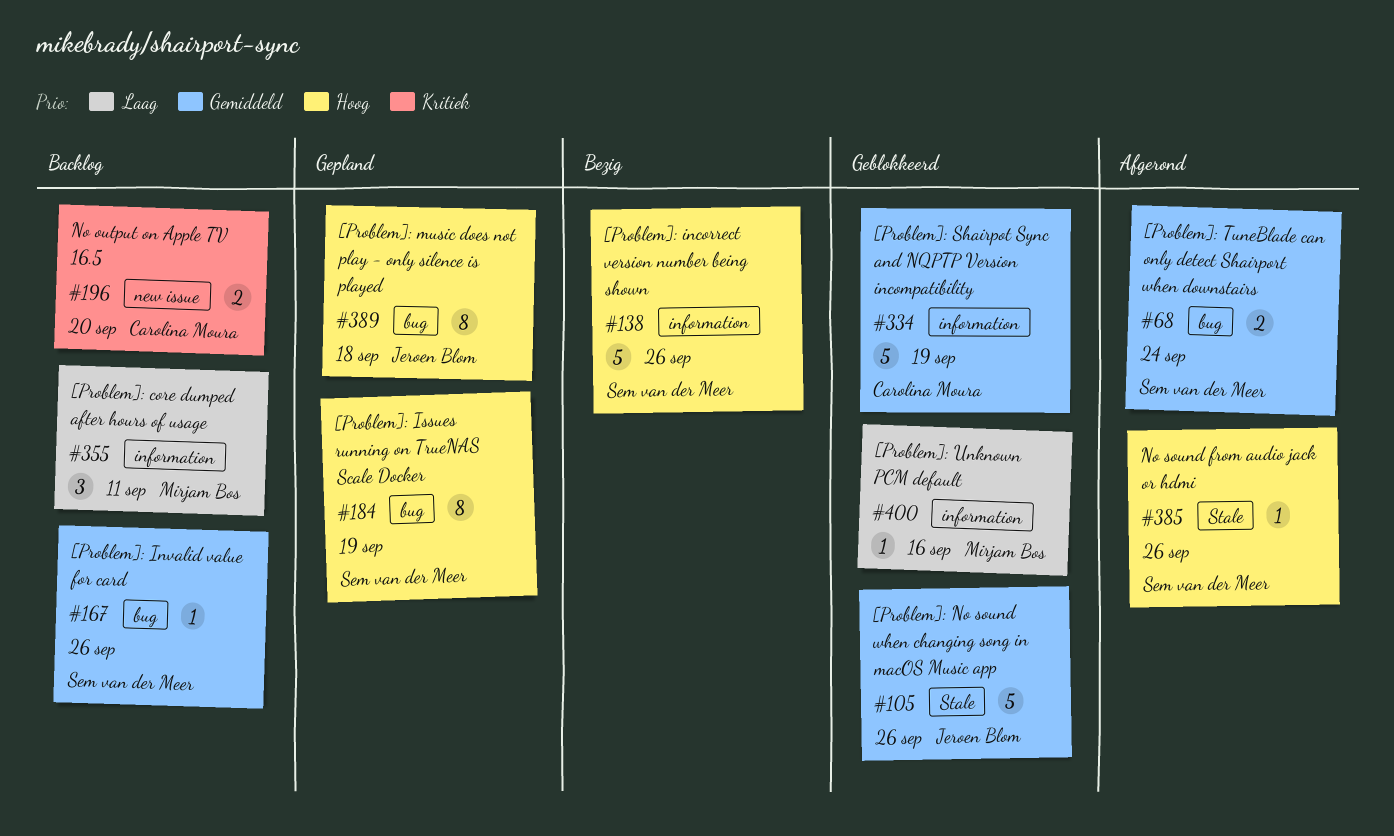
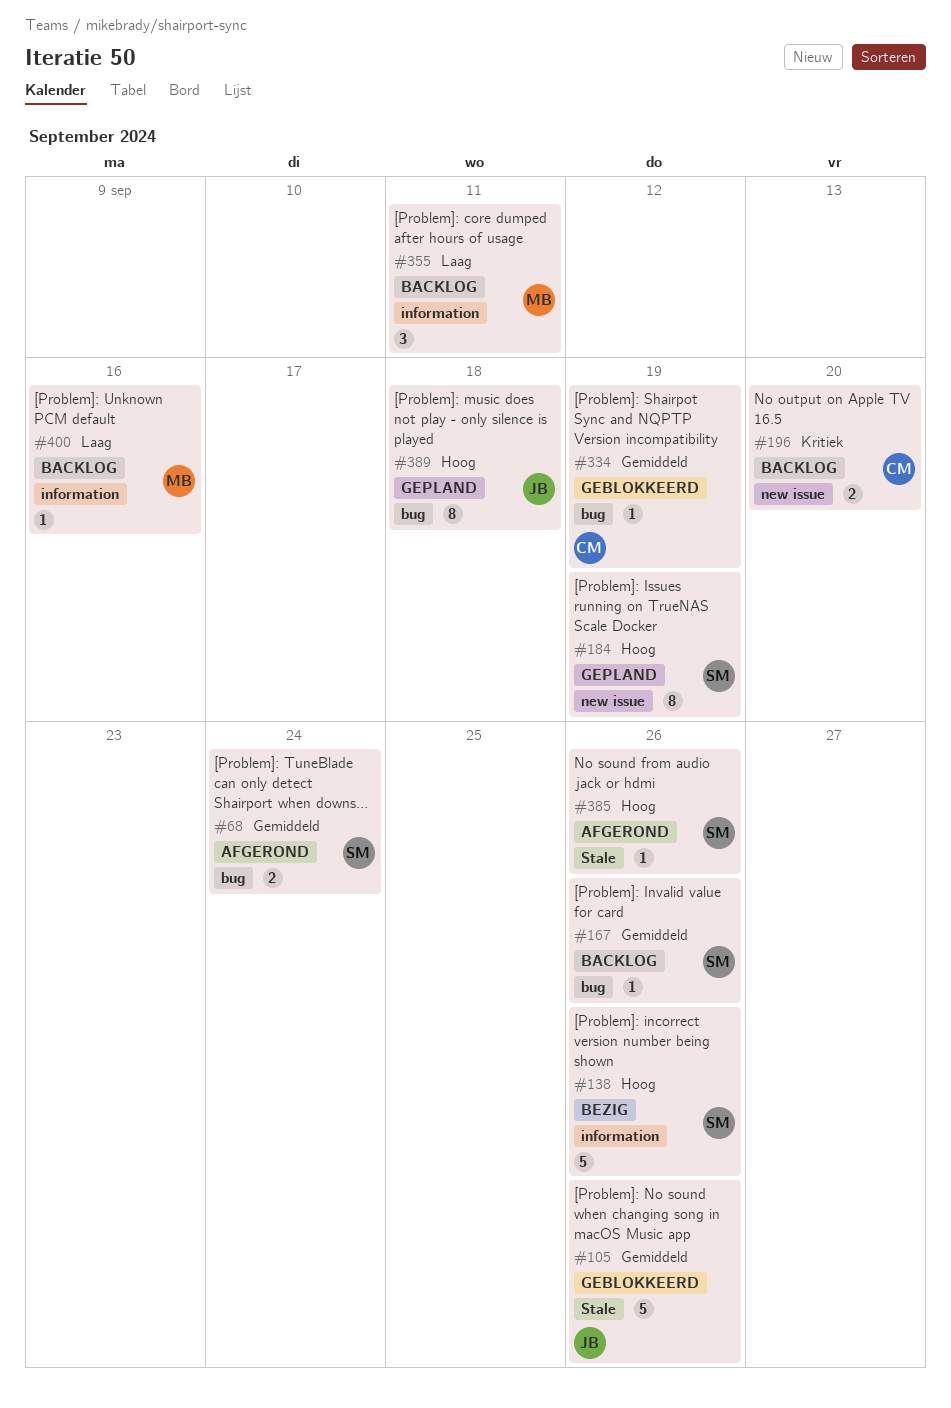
#184, label: bug -> new issue
#334, label: information -> bug
#334, estimate: 5 -> 1
#400, status: Geblokkeerd -> Backlog

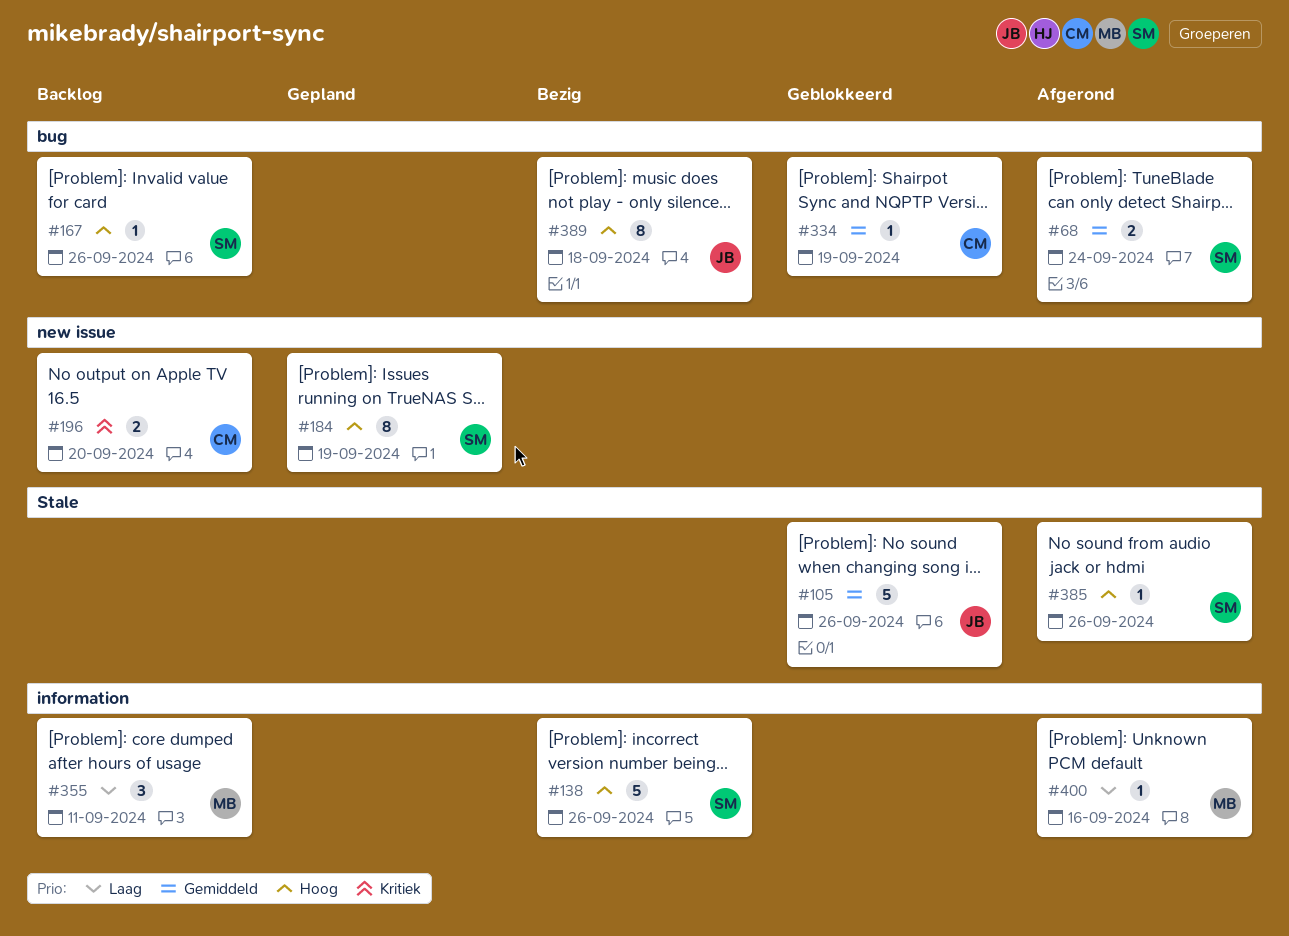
#167, priority: Gemiddeld -> Hoog
#389, status: Gepland -> Bezig
#400, status: Backlog -> Afgerond

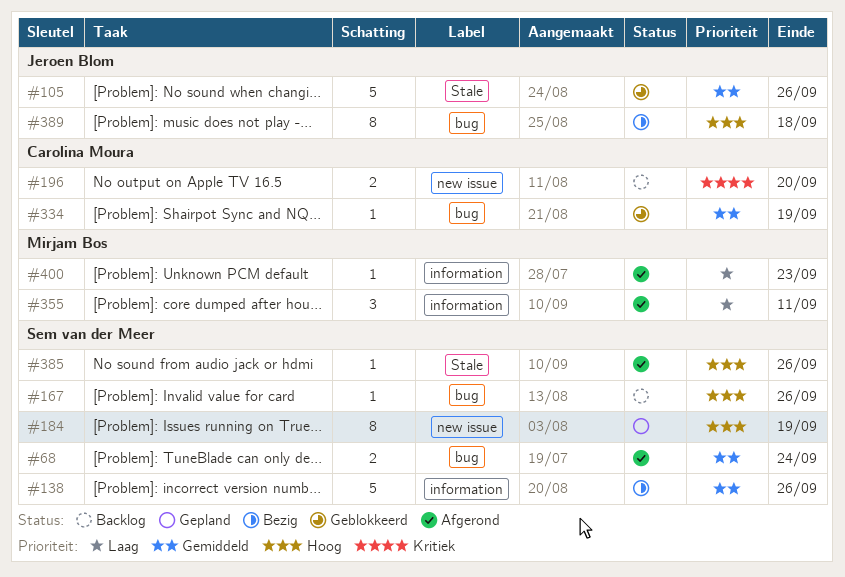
#138, priority: Hoog -> Gemiddeld
#355, status: Backlog -> Afgerond
#400, due: Sep 16 -> Sep 23

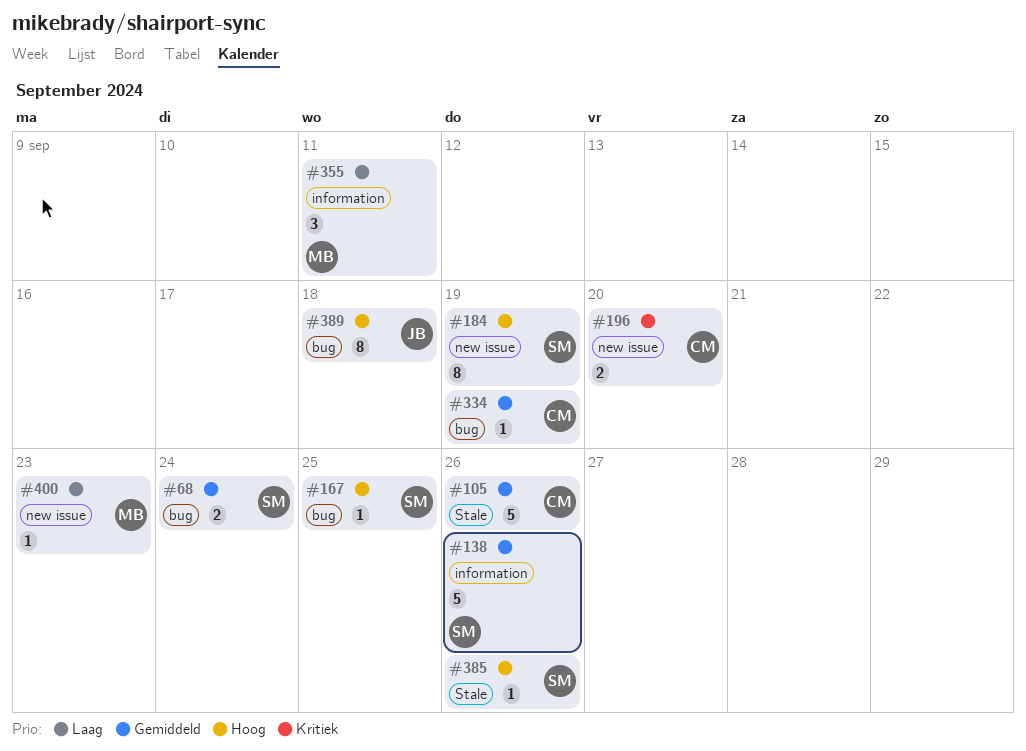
#105, owner: Jeroen Blom -> Carolina Moura
#167, due: Sep 26 -> Sep 25
#400, label: information -> new issue

